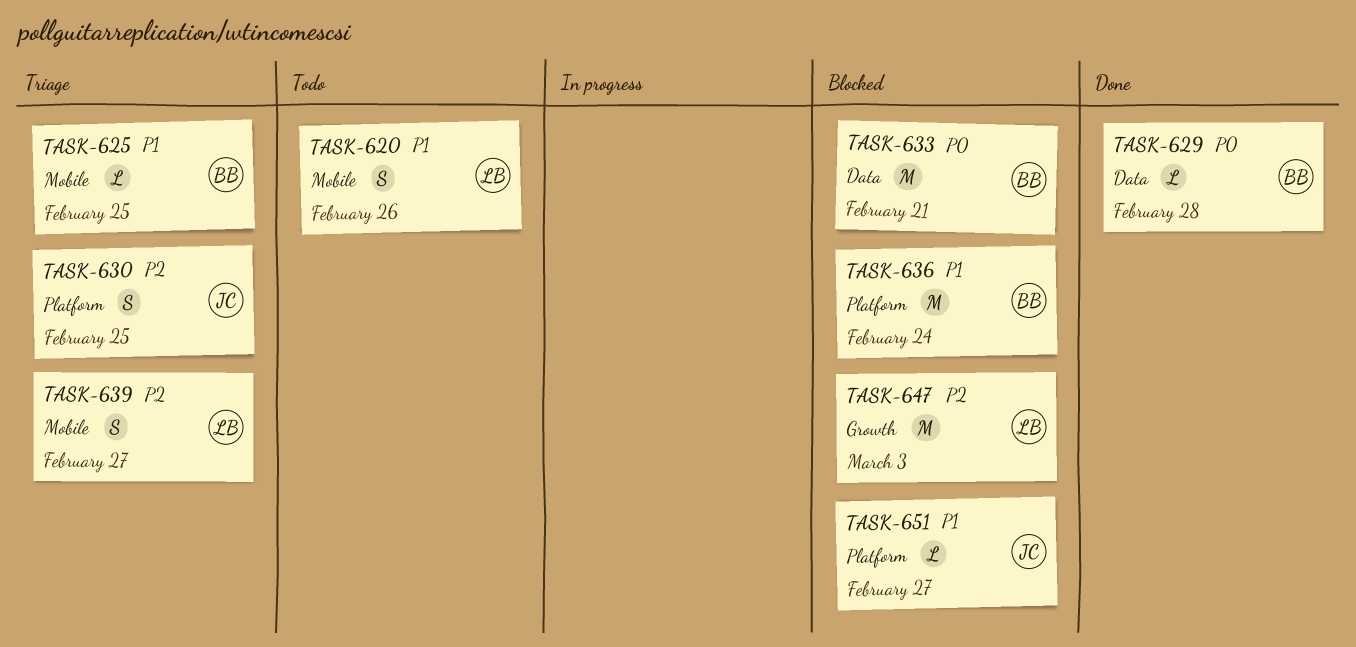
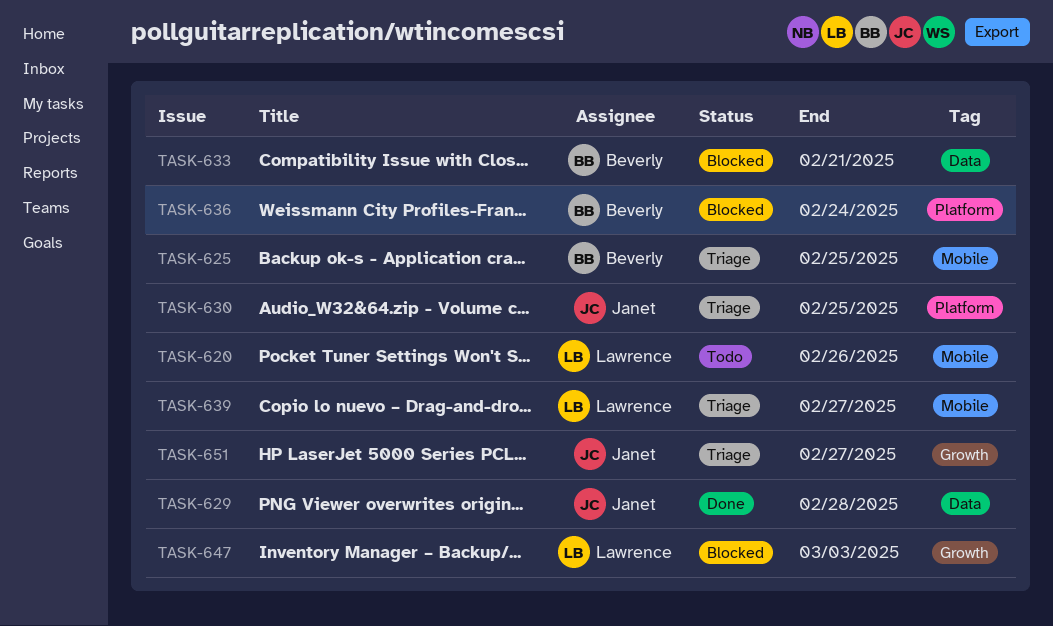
TASK-629, owner: Beverly -> Janet
TASK-651, status: Blocked -> Triage
TASK-651, label: Platform -> Growth

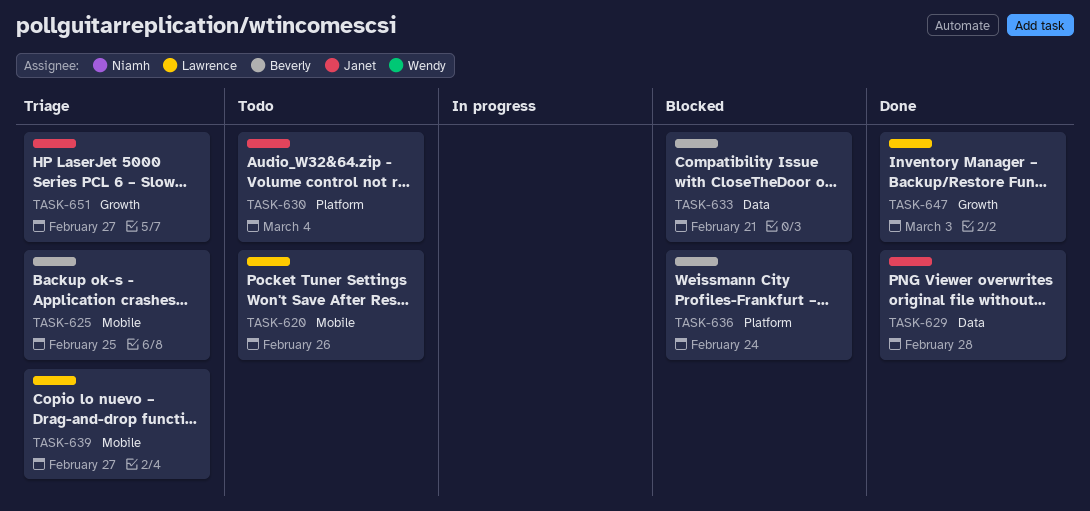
TASK-630, status: Triage -> Todo
TASK-630, due: Feb 25 -> Mar 4
TASK-647, status: Blocked -> Done

